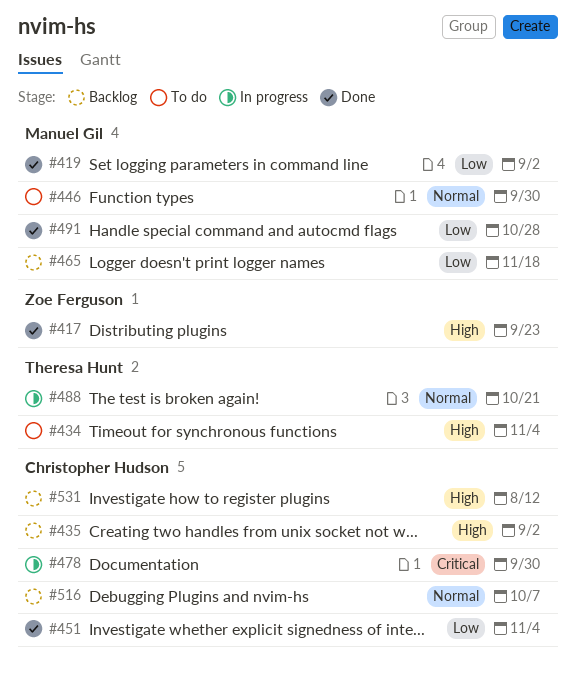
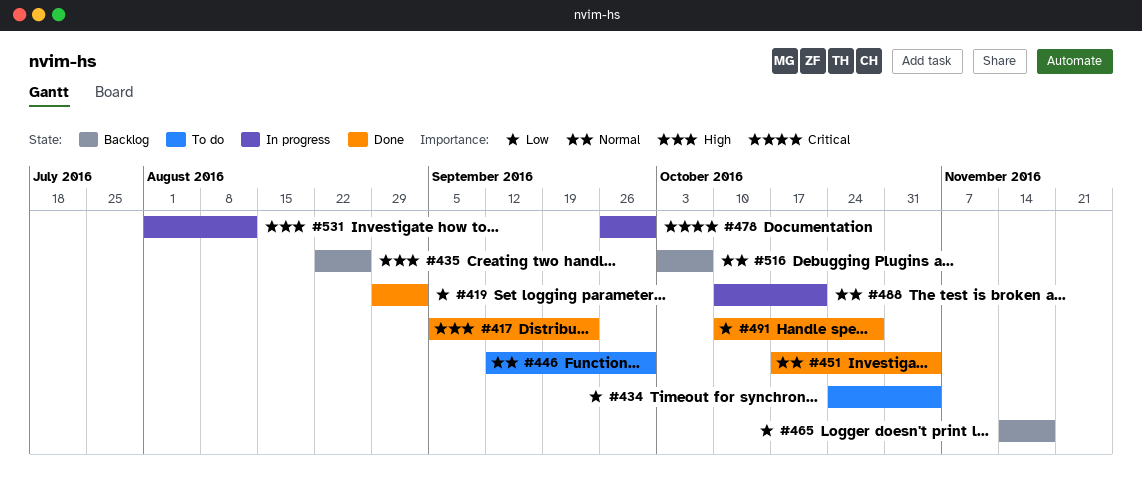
#434, priority: High -> Low
#435, due: Sep 2 -> Aug 26
#451, priority: Low -> Normal
#531, status: Backlog -> In progress

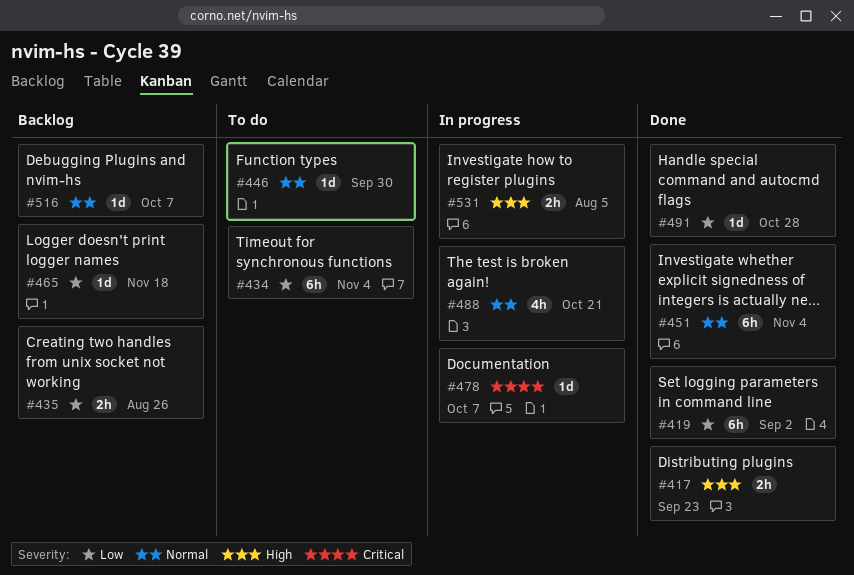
#435, priority: High -> Low
#478, due: Sep 30 -> Oct 7
#531, due: Aug 12 -> Aug 5

